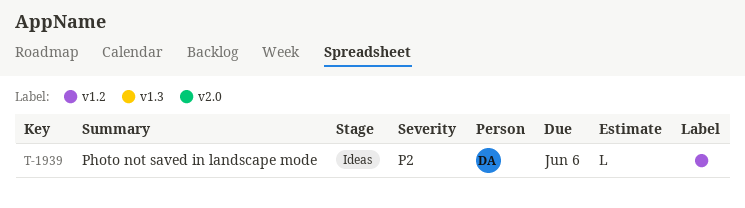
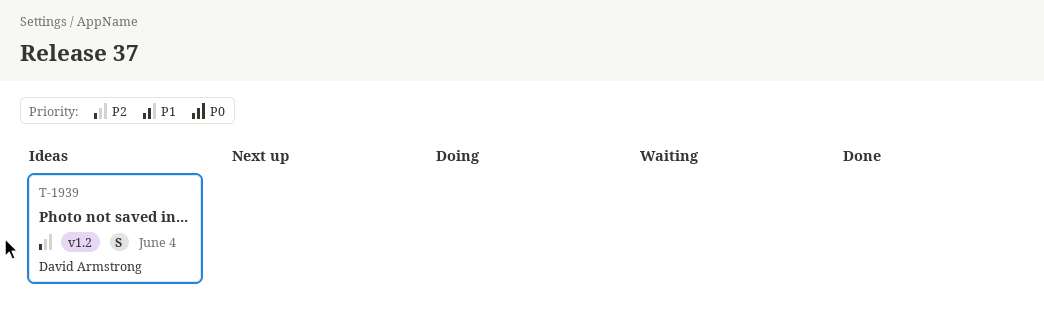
T-1939, estimate: L -> S
T-1939, due: Jun 6 -> Jun 4

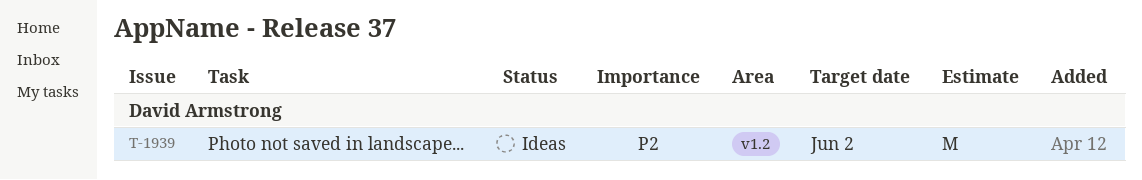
T-1939, estimate: S -> M
T-1939, due: Jun 4 -> Jun 2

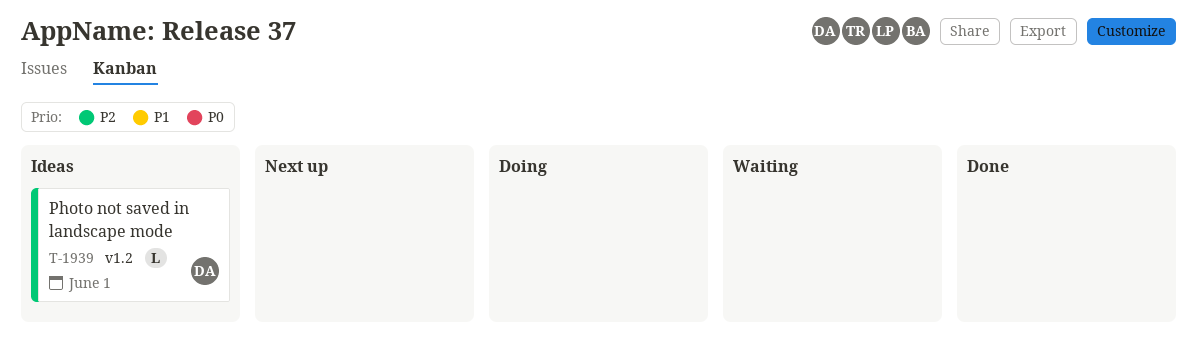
T-1939, estimate: M -> L
T-1939, due: Jun 2 -> Jun 1

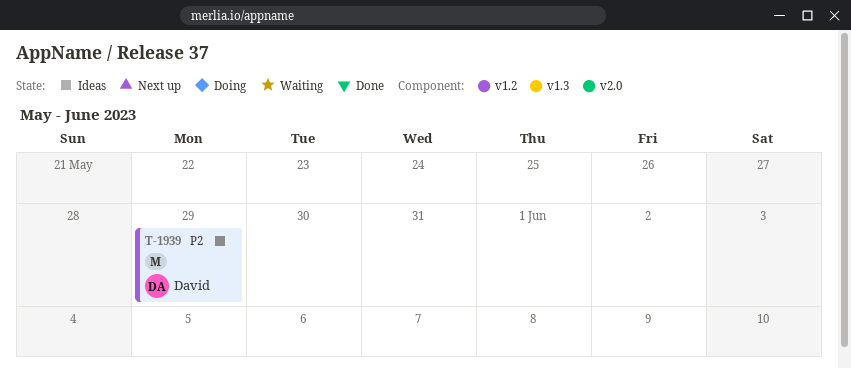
T-1939, estimate: L -> M
T-1939, due: Jun 1 -> May 29

